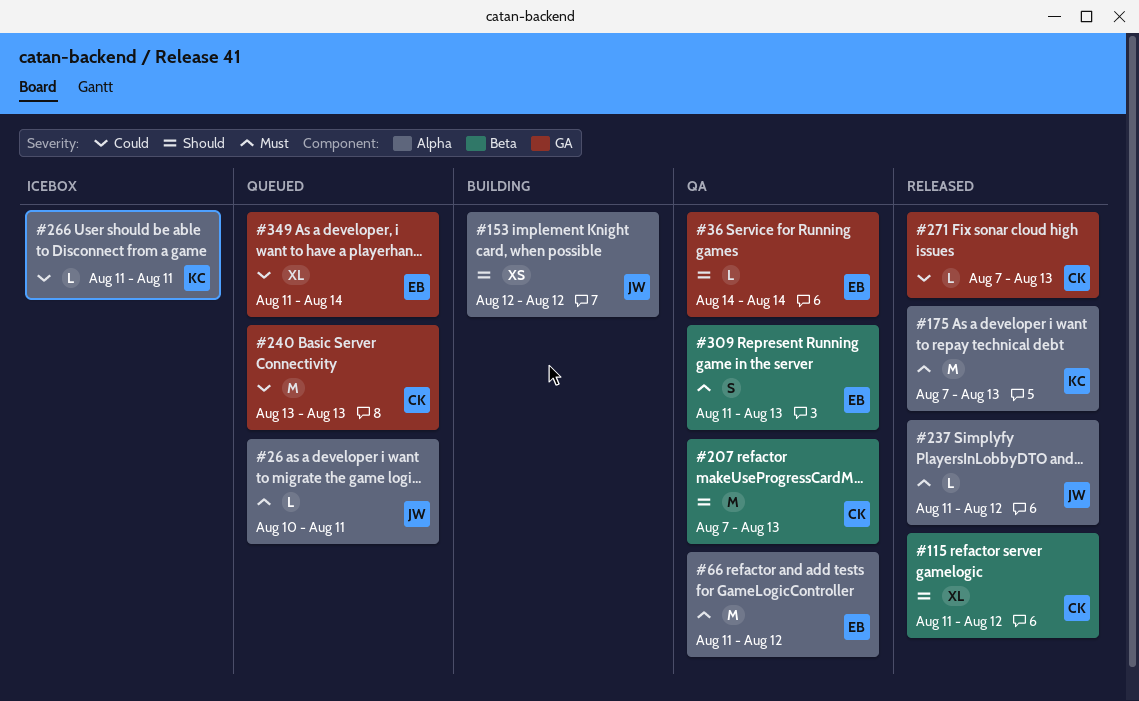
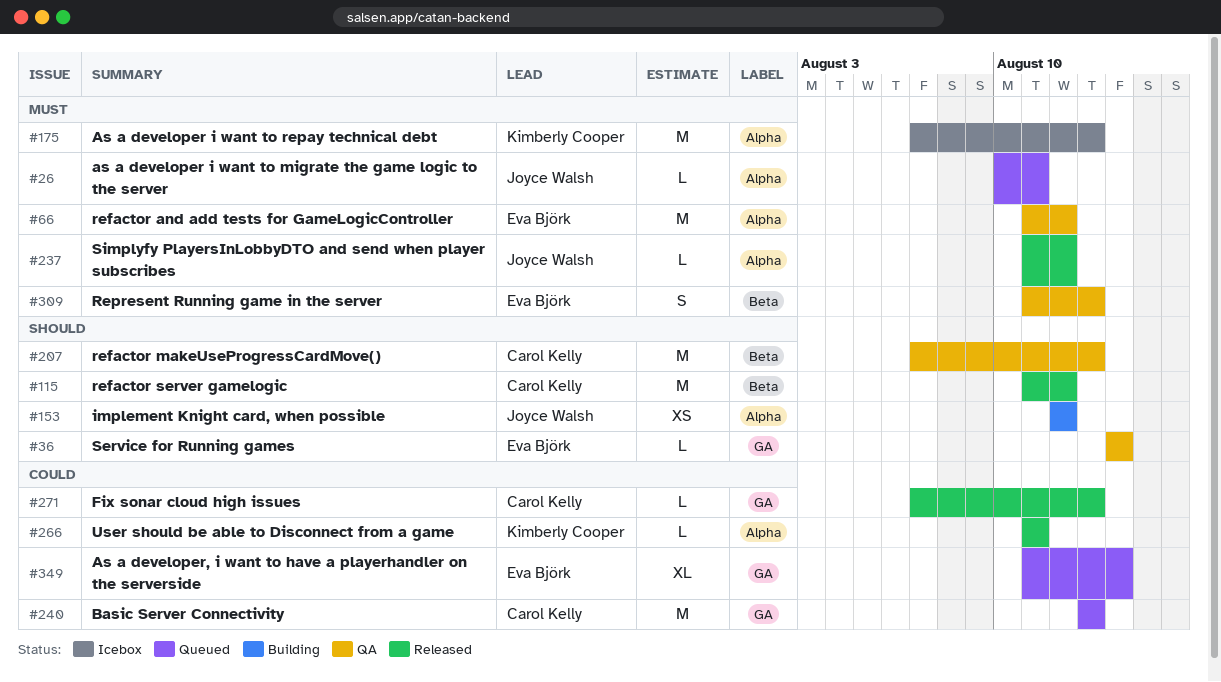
#115, estimate: XL -> M
#175, status: Released -> Icebox
#266, status: Icebox -> Released

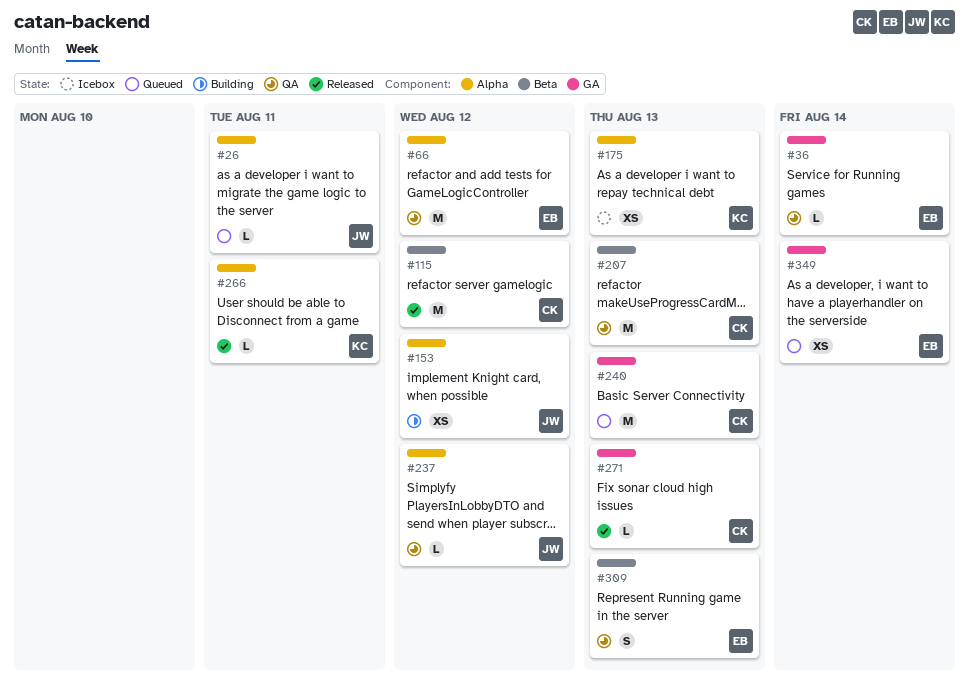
#175, estimate: M -> XS
#237, status: Released -> QA
#349, estimate: XL -> XS

